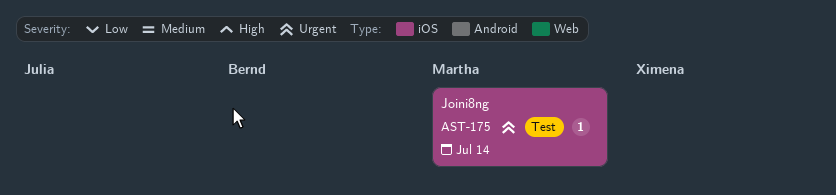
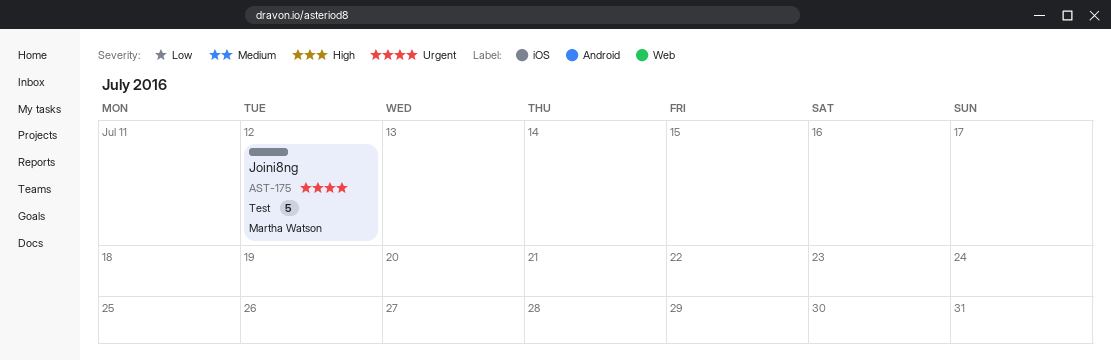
AST-175, estimate: 1 -> 5
AST-175, due: Jul 14 -> Jul 12

